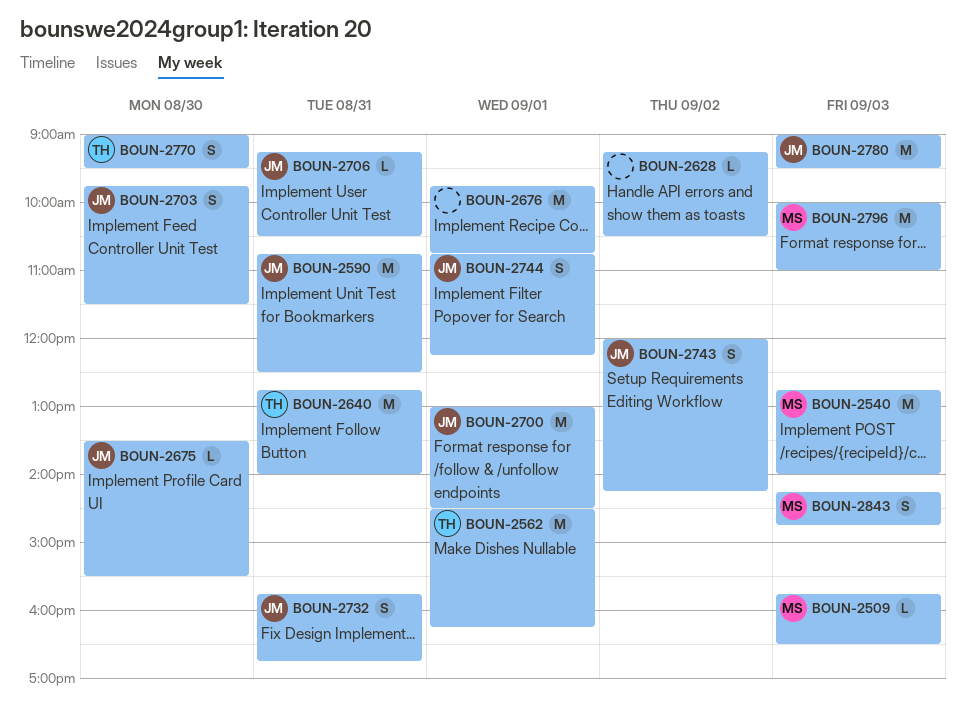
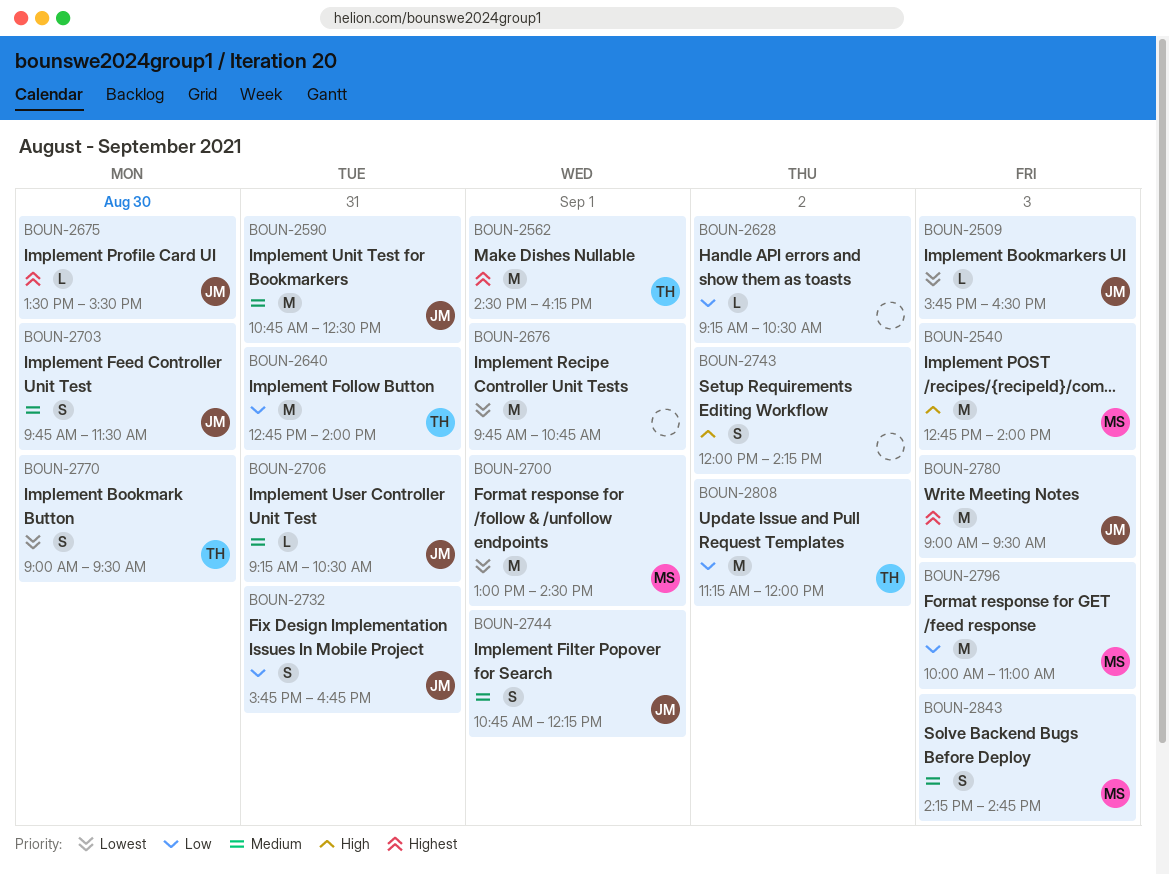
BOUN-2509, owner: MS -> JM
BOUN-2700, owner: JM -> MS
BOUN-2743, owner: JM -> none
BOUN-2808: none -> present

